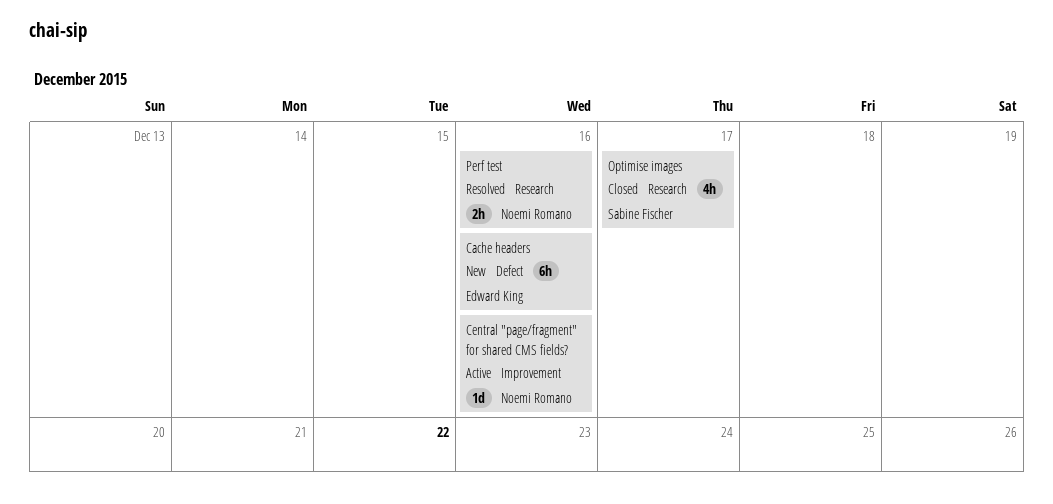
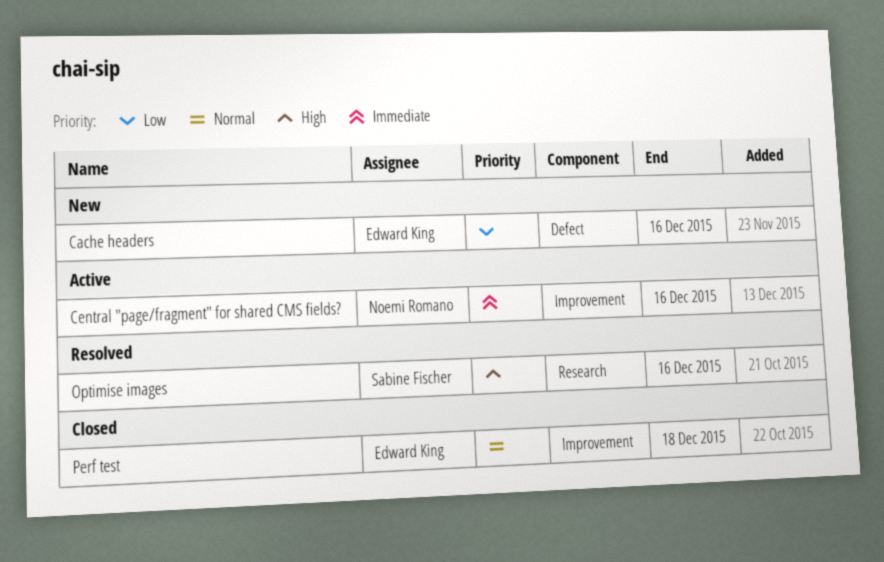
Optimise images, status: Closed -> Resolved
Optimise images, due: Dec 17 -> Dec 16
Perf test, status: Resolved -> Closed
Perf test, owner: Noemi Romano -> Edward King
Perf test, label: Research -> Improvement
Perf test, due: Dec 16 -> Dec 18

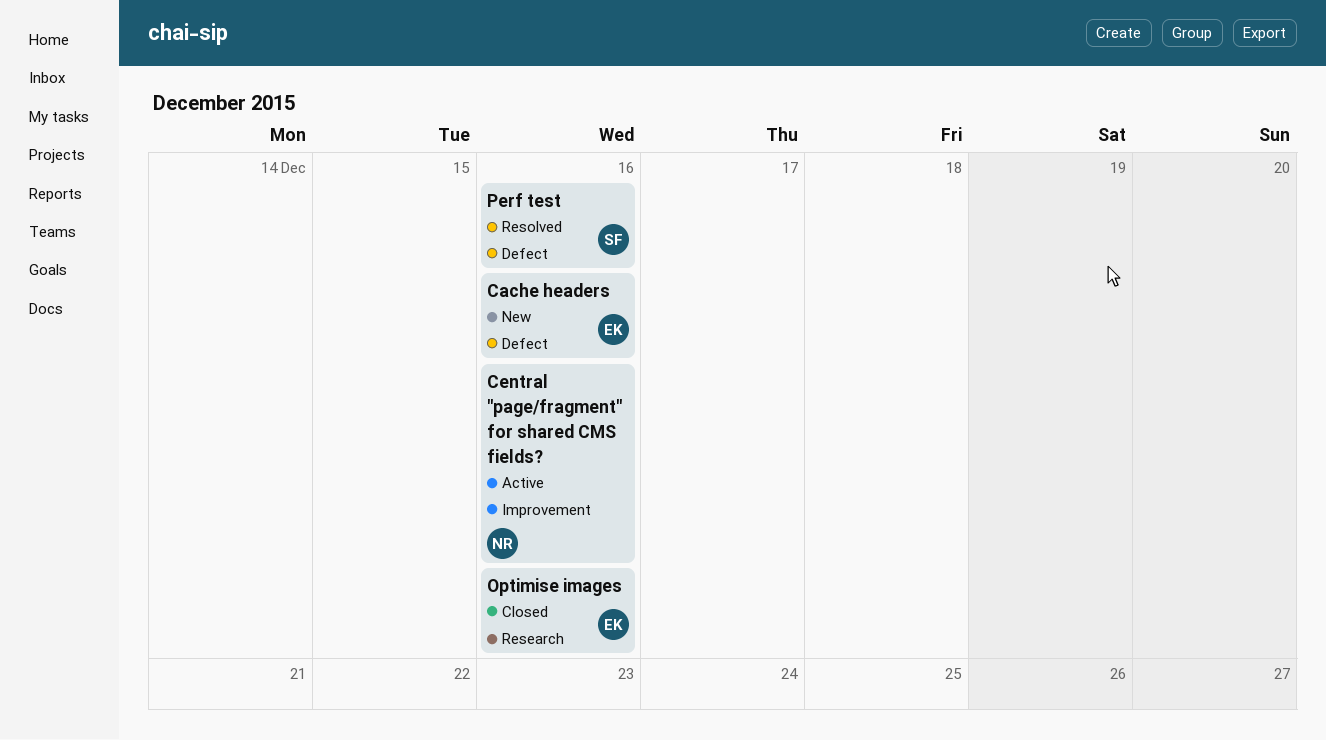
Optimise images, status: Resolved -> Closed
Optimise images, owner: Sabine Fischer -> Edward King
Perf test, status: Closed -> Resolved
Perf test, owner: Edward King -> Sabine Fischer
Perf test, label: Improvement -> Defect
Perf test, due: Dec 18 -> Dec 16

